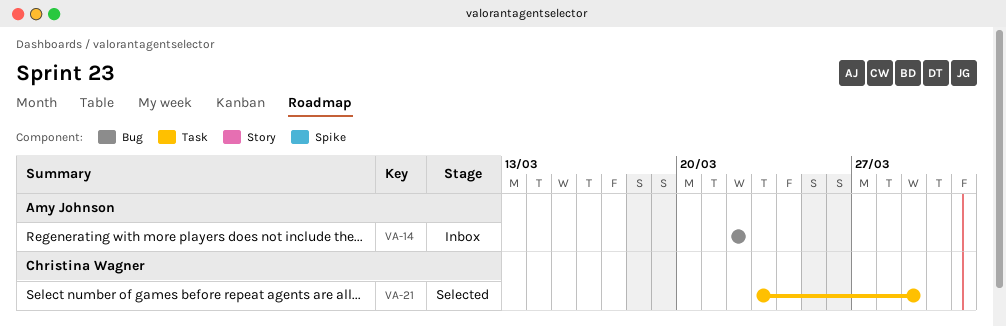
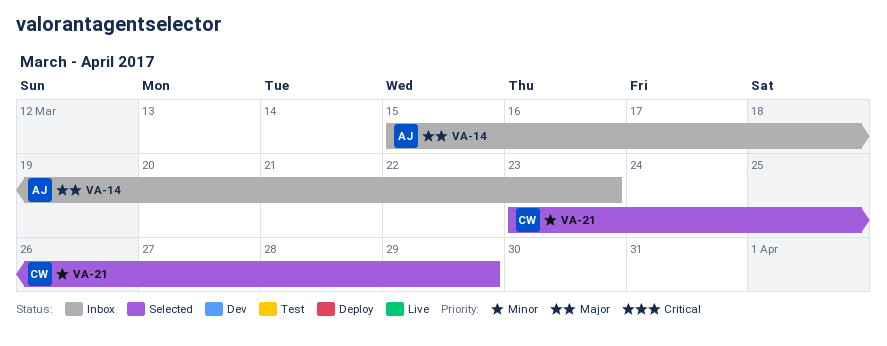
VA-14, start: Mar 22 -> Mar 15
VA-14, due: Mar 22 -> Mar 23

